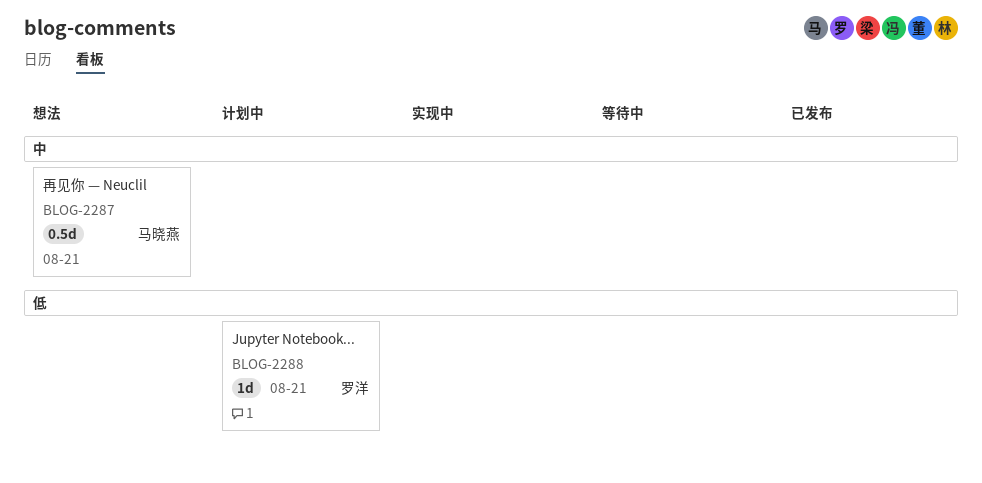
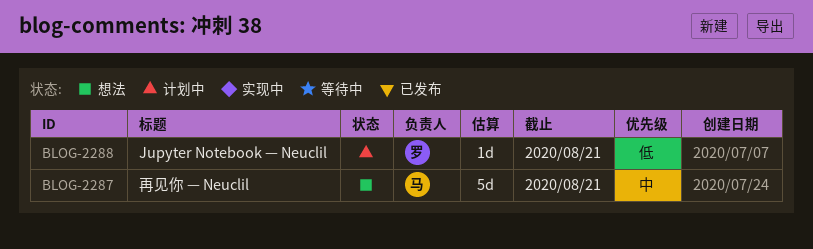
BLOG-2287, estimate: 0.5d -> 5d

